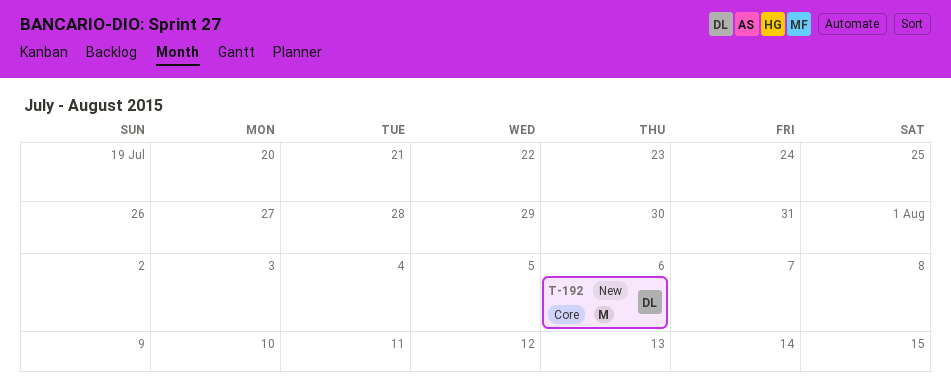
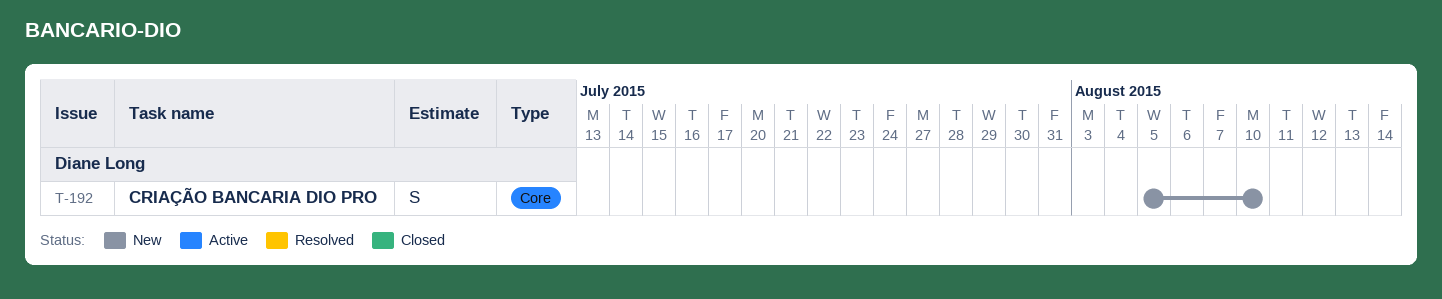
T-192, estimate: M -> S
T-192, due: Aug 6 -> Aug 10

